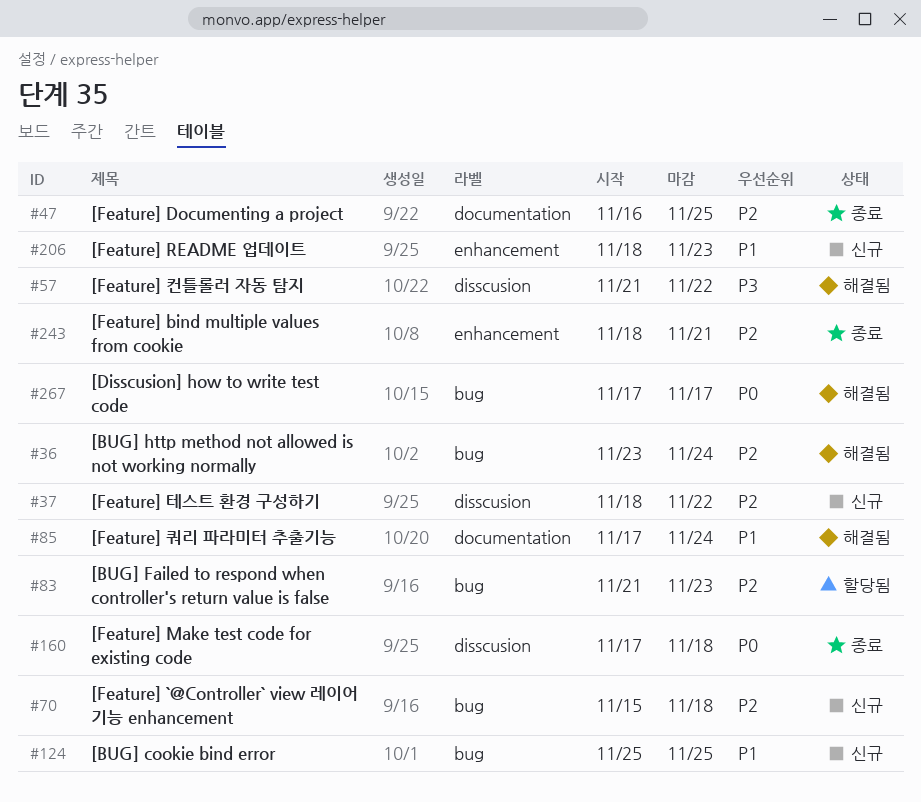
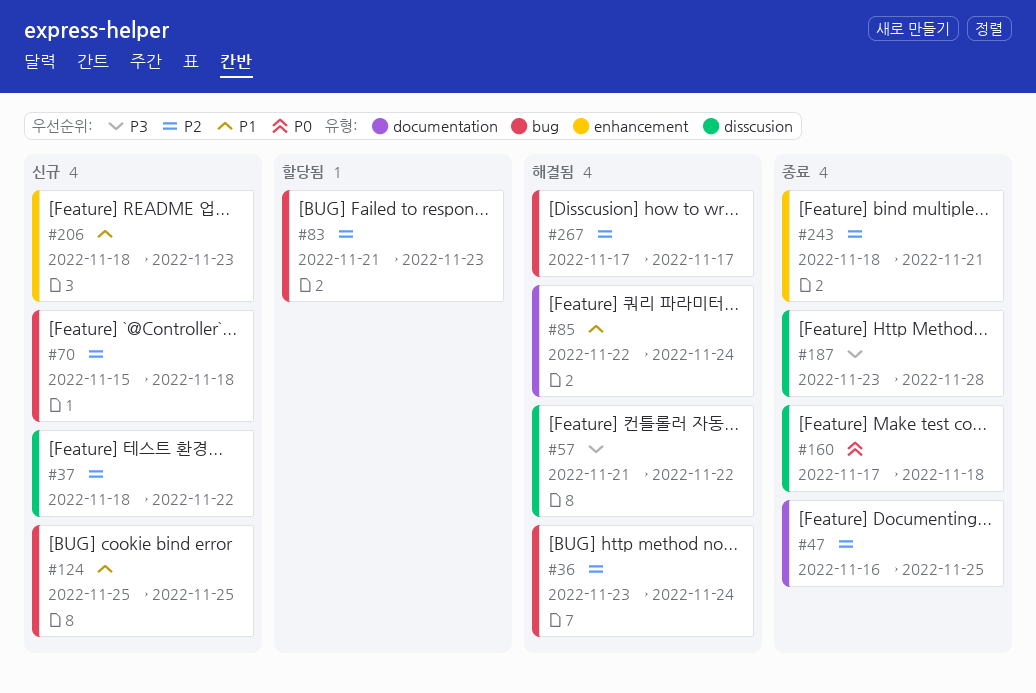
#85, start: Nov 17 -> Nov 22
#187: none -> present
#267, priority: P0 -> P2

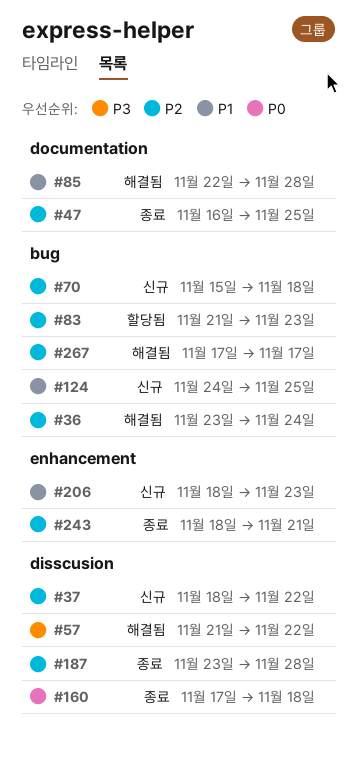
#85, due: Nov 24 -> Nov 28
#124, start: Nov 25 -> Nov 24
#187, priority: P3 -> P2

